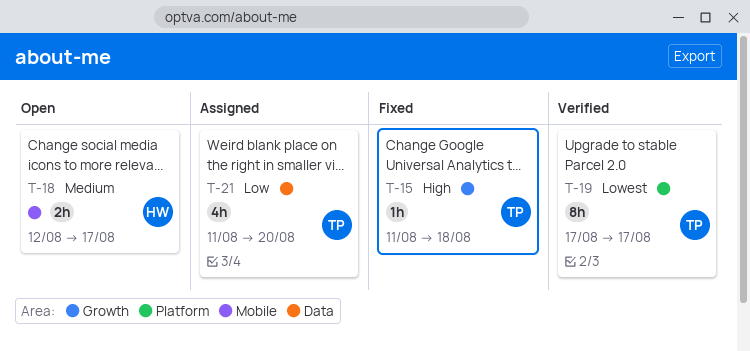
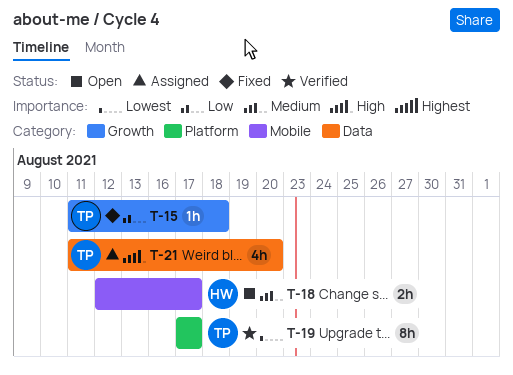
T-15, priority: High -> Low
T-21, priority: Low -> High

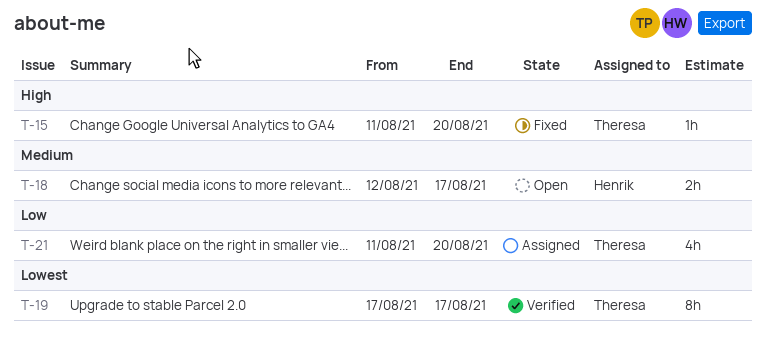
T-15, priority: Low -> High
T-15, due: Aug 18 -> Aug 20
T-21, priority: High -> Low

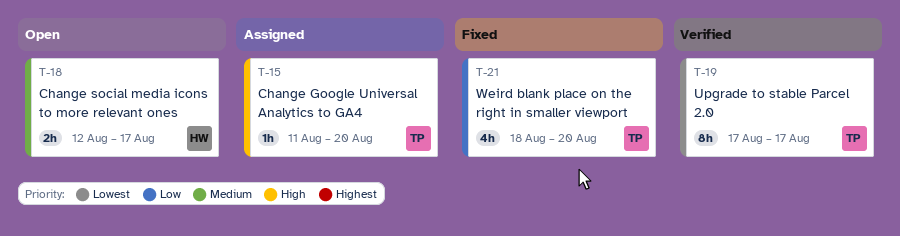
T-15, status: Fixed -> Assigned
T-21, status: Assigned -> Fixed
T-21, start: Aug 11 -> Aug 18

